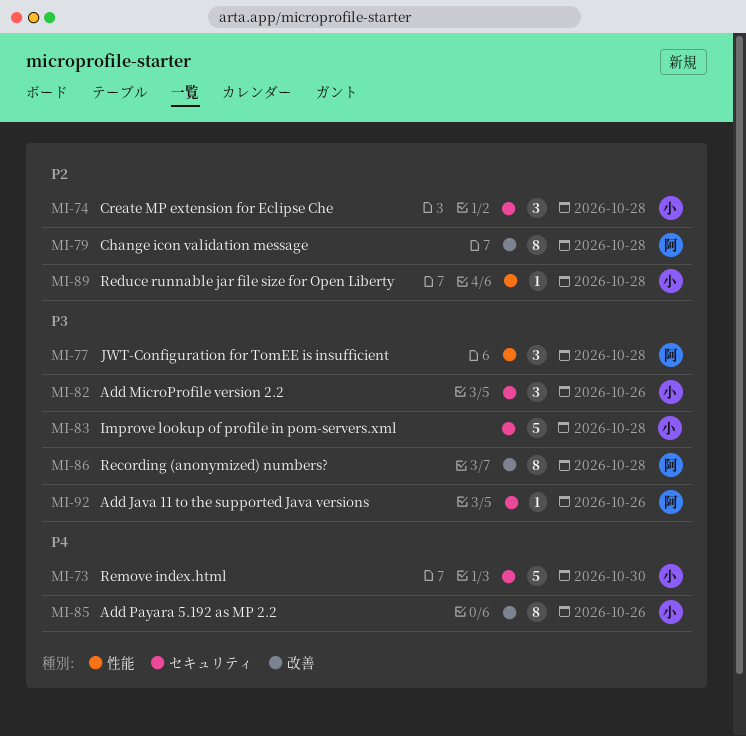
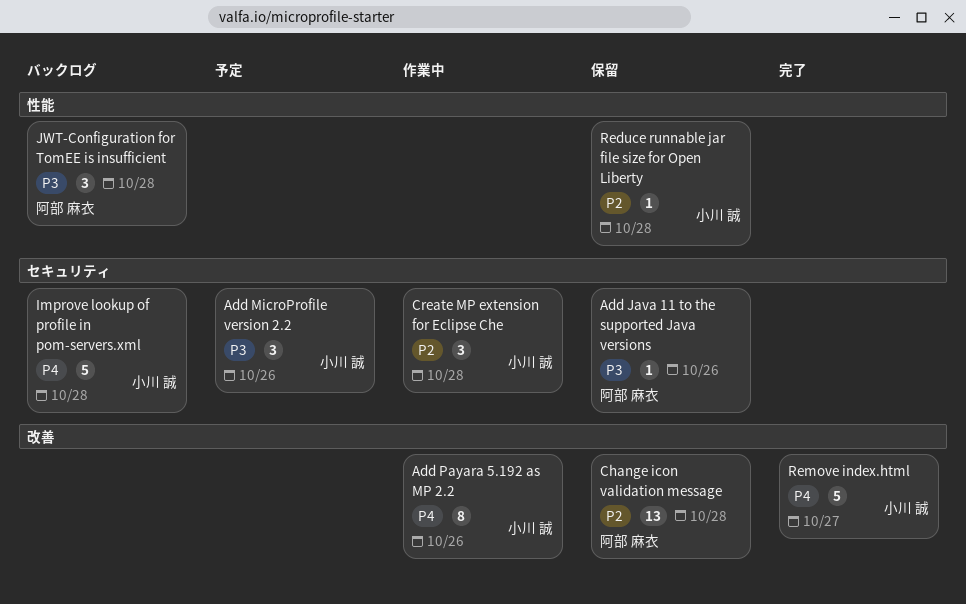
Change icon validation message, estimate: 8 -> 13
Improve lookup of profile in pom-servers.xml, priority: P3 -> P4
Recording (anonymized) numbers?: present -> none
Remove index.html, label: セキュリティ -> 改善
Remove index.html, due: Oct 30 -> Oct 27

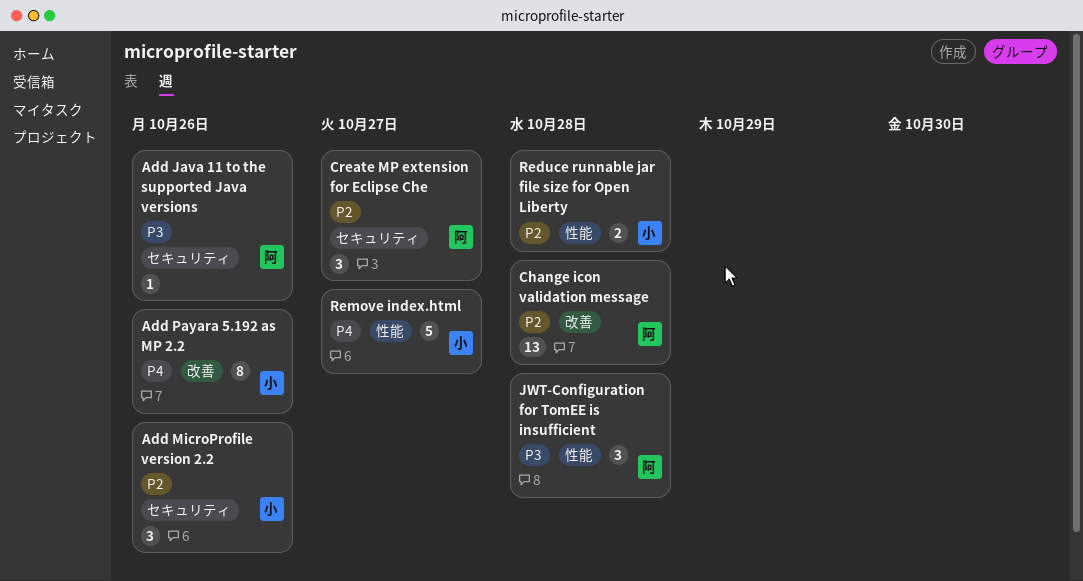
Add MicroProfile version 2.2, priority: P3 -> P2
Create MP extension for Eclipse Che, owner: 小川 誠 -> 阿部 麻衣
Create MP extension for Eclipse Che, due: Oct 28 -> Oct 27
Improve lookup of profile in pom-servers.xml: present -> none
Reduce runnable jar file size for Open Liberty, estimate: 1 -> 2
Remove index.html, label: 改善 -> 性能

